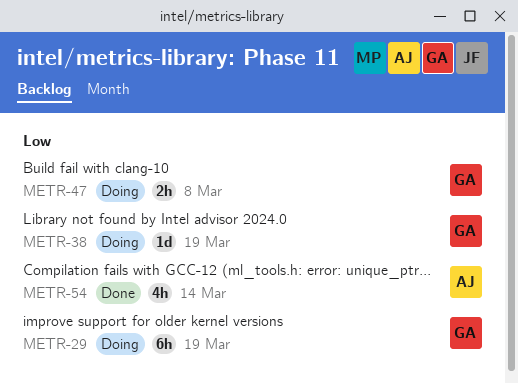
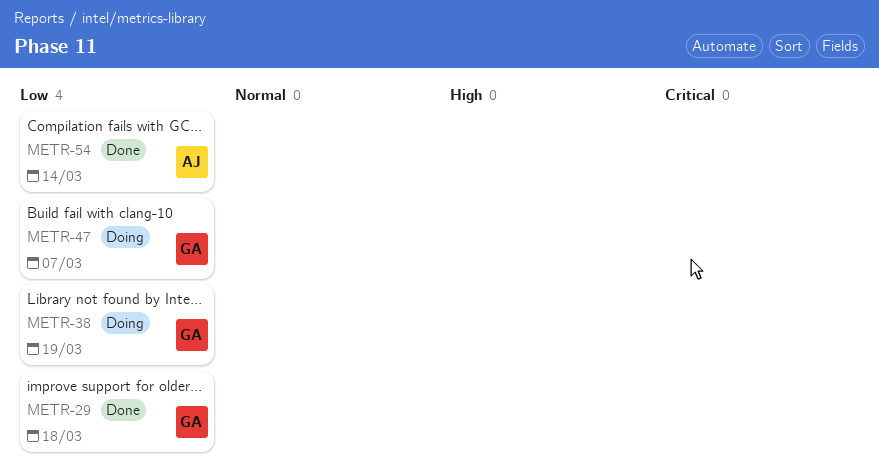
METR-29, status: Doing -> Done
METR-29, due: Mar 19 -> Mar 18
METR-47, due: Mar 8 -> Mar 7

